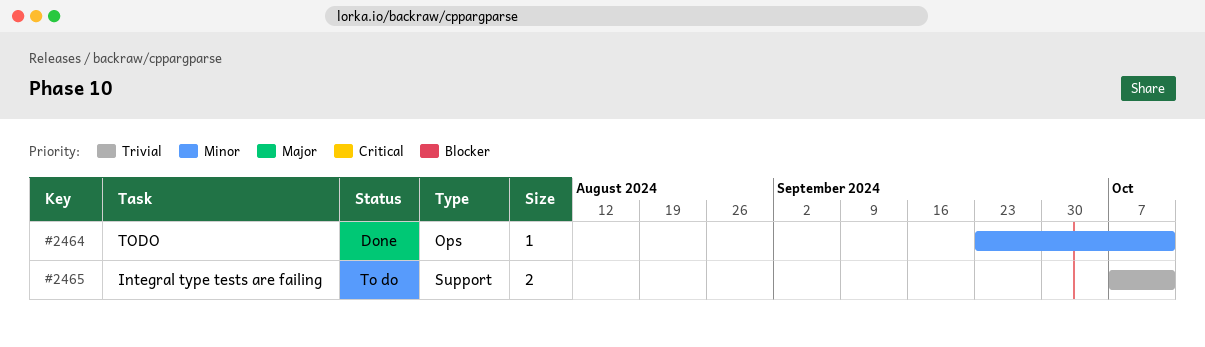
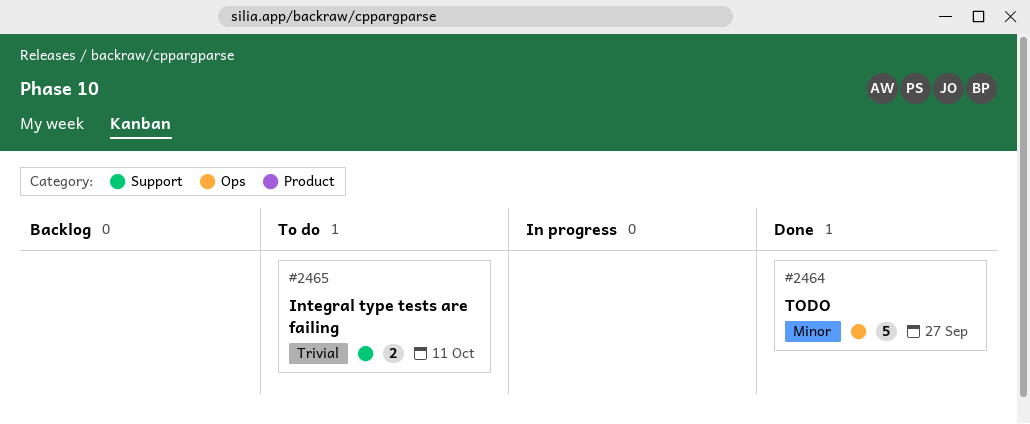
#2464, estimate: 1 -> 5
#2464, due: Oct 11 -> Sep 27

